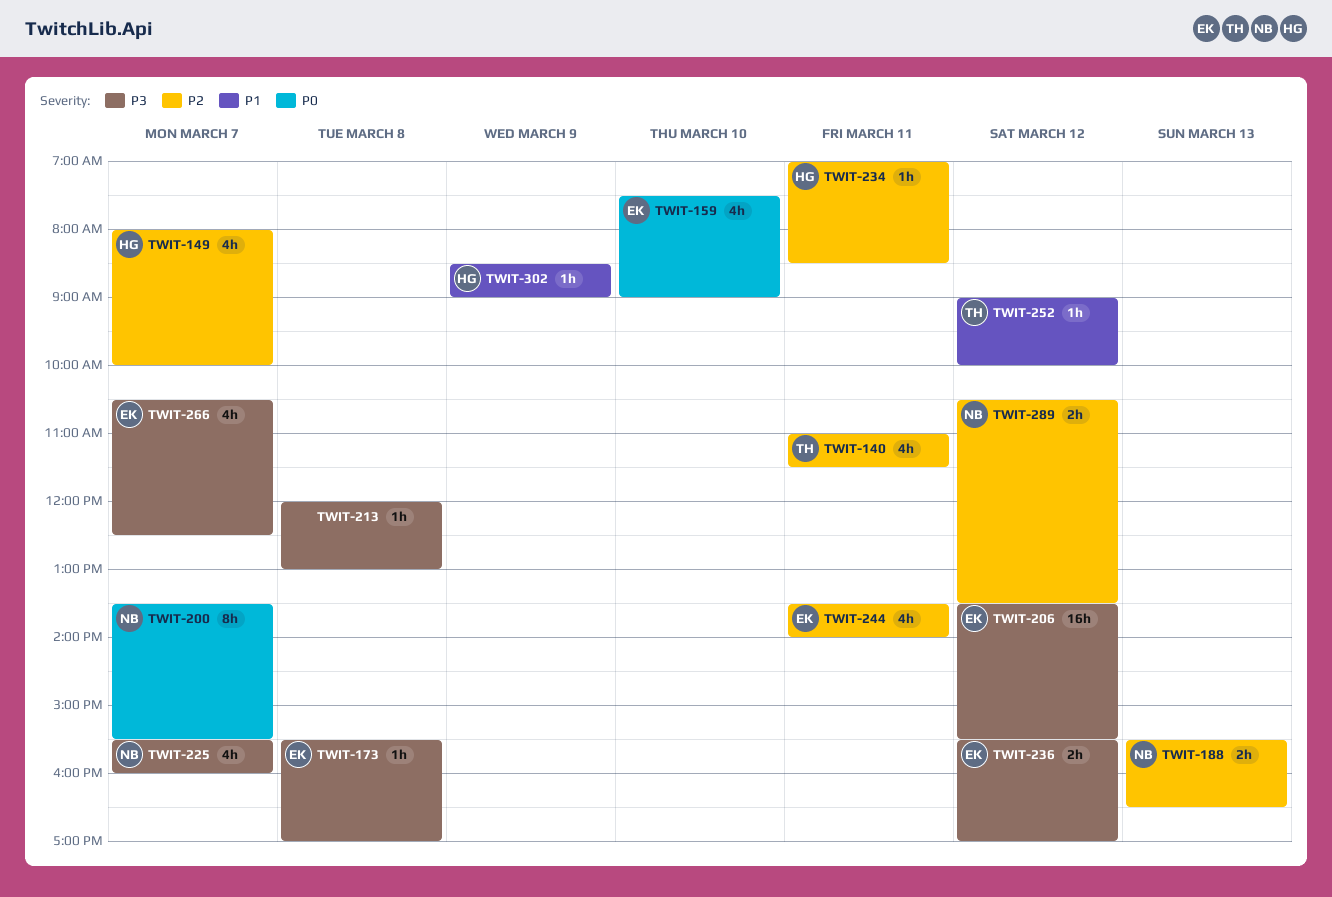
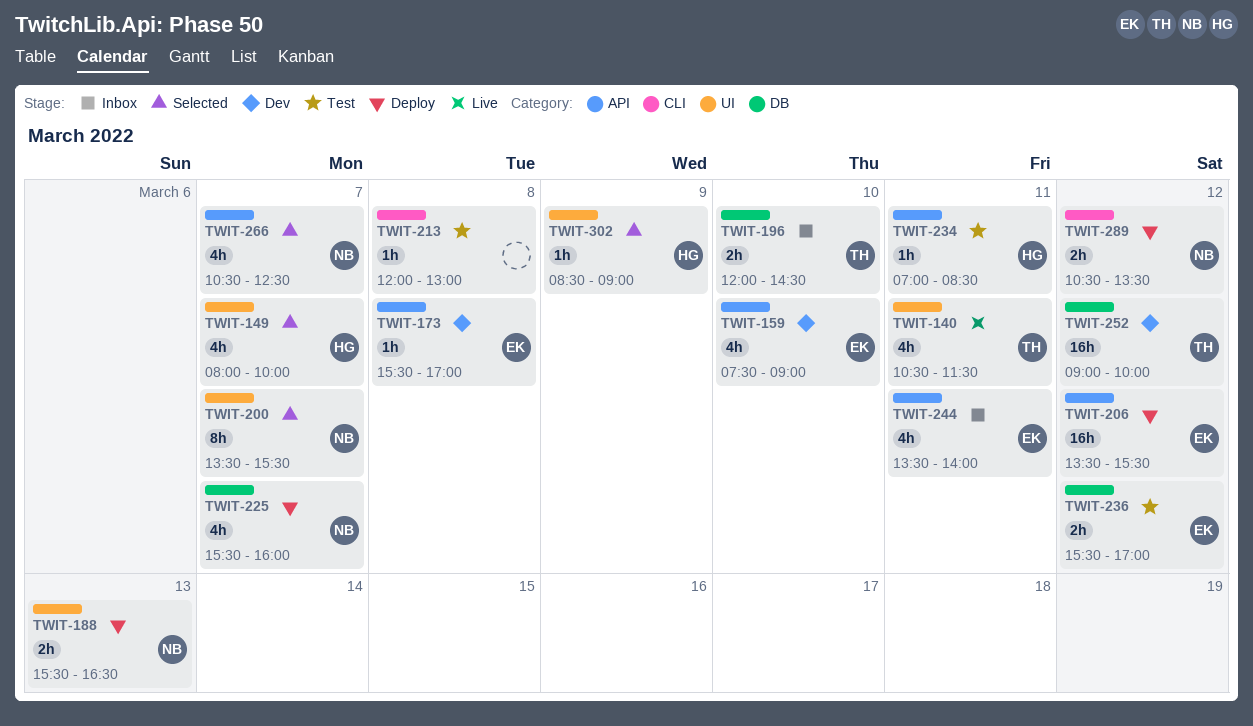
TWIT-140, begins: 11:00 -> 10:30
TWIT-196: none -> present
TWIT-252, estimate: 1h -> 16h
TWIT-266, owner: EK -> NB

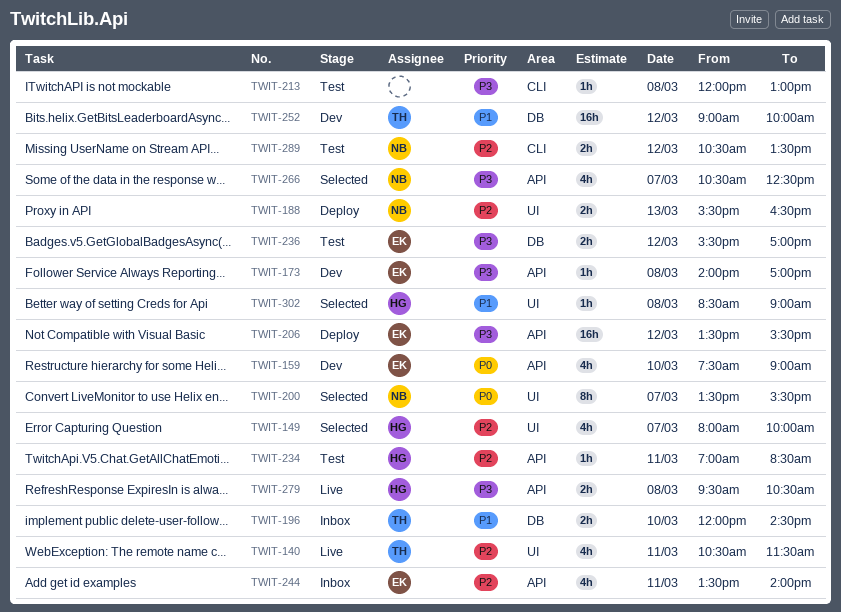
TWIT-173, begins: 15:30 -> 14:00
TWIT-225: present -> none
TWIT-279: none -> present
TWIT-289, status: Deploy -> Test
TWIT-302, day: Mar 9 -> Mar 8

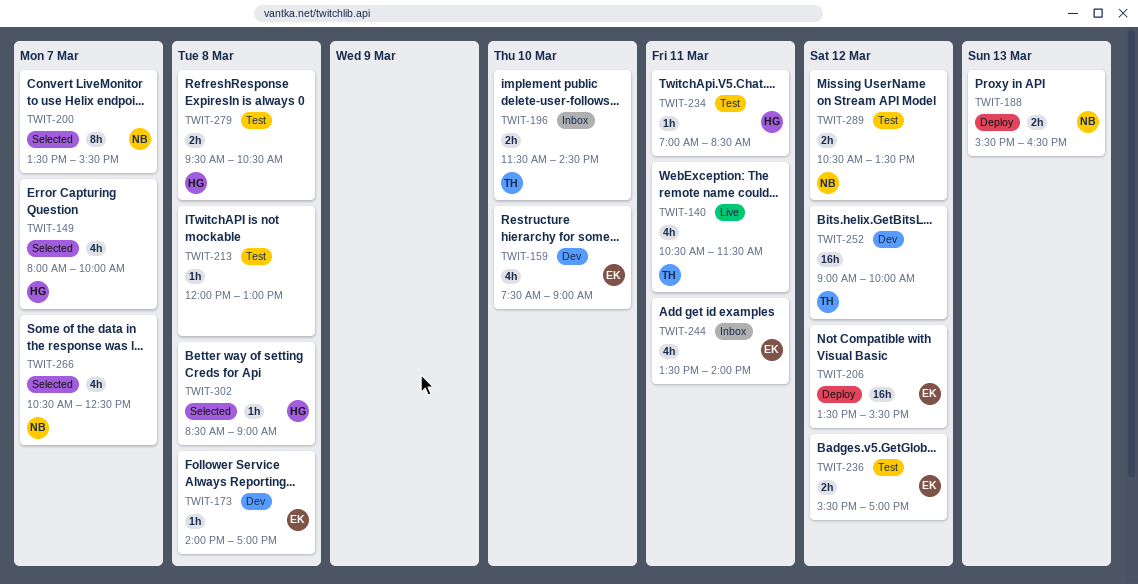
TWIT-196, begins: 12:00 -> 11:30
TWIT-279, status: Live -> Test

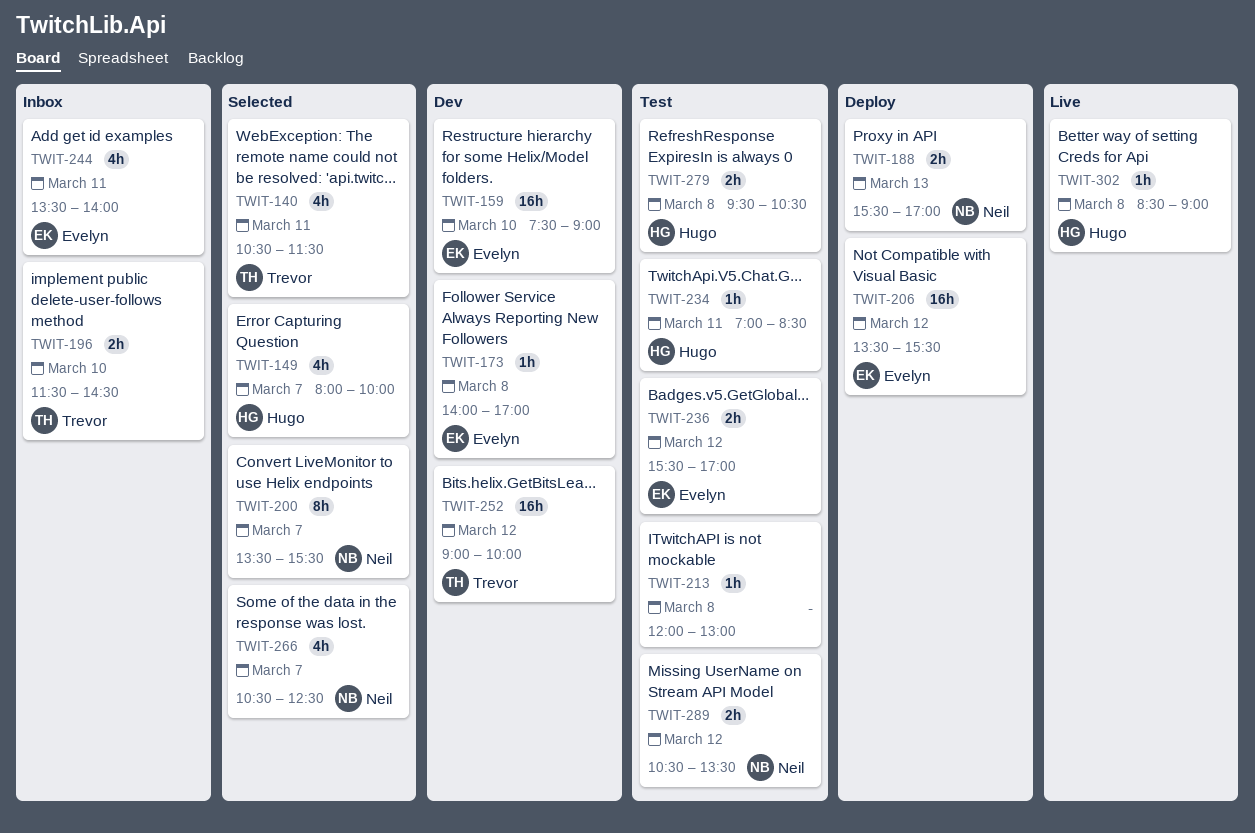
TWIT-140, status: Live -> Selected
TWIT-159, estimate: 4h -> 16h
TWIT-188, ends: 16:30 -> 17:00
TWIT-302, status: Selected -> Live

